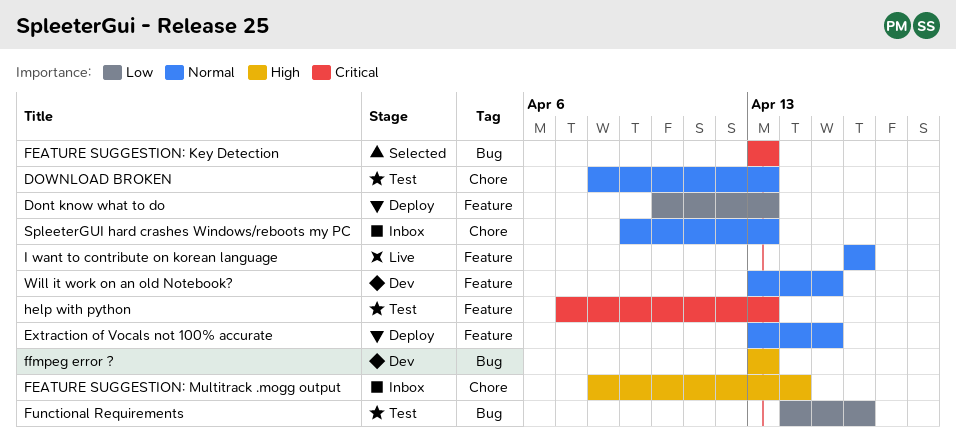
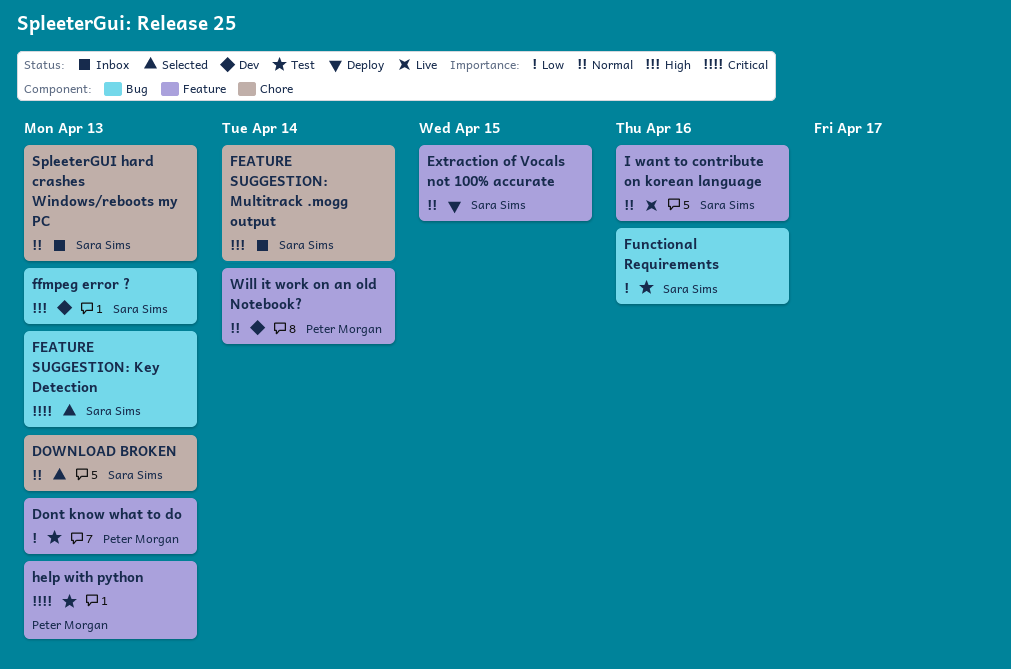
Dont know what to do, status: Deploy -> Test
DOWNLOAD BROKEN, status: Test -> Selected
Will it work on an old Notebook?, due: Apr 15 -> Apr 14

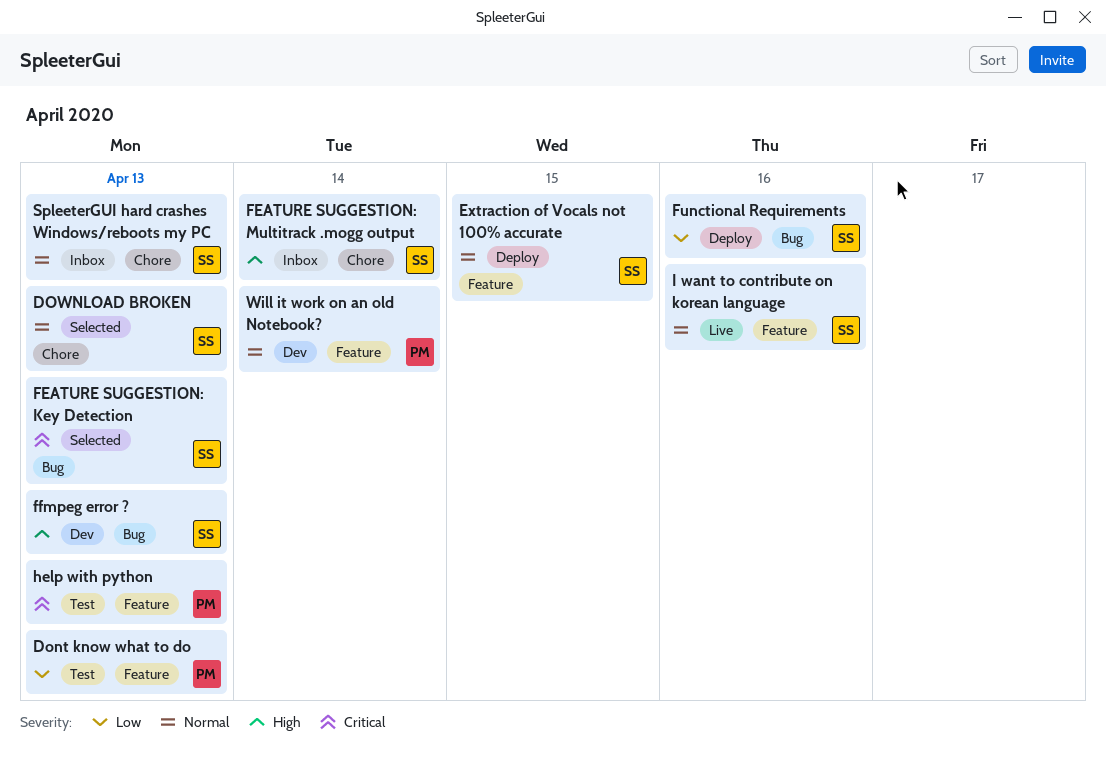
Functional Requirements, status: Test -> Deploy

